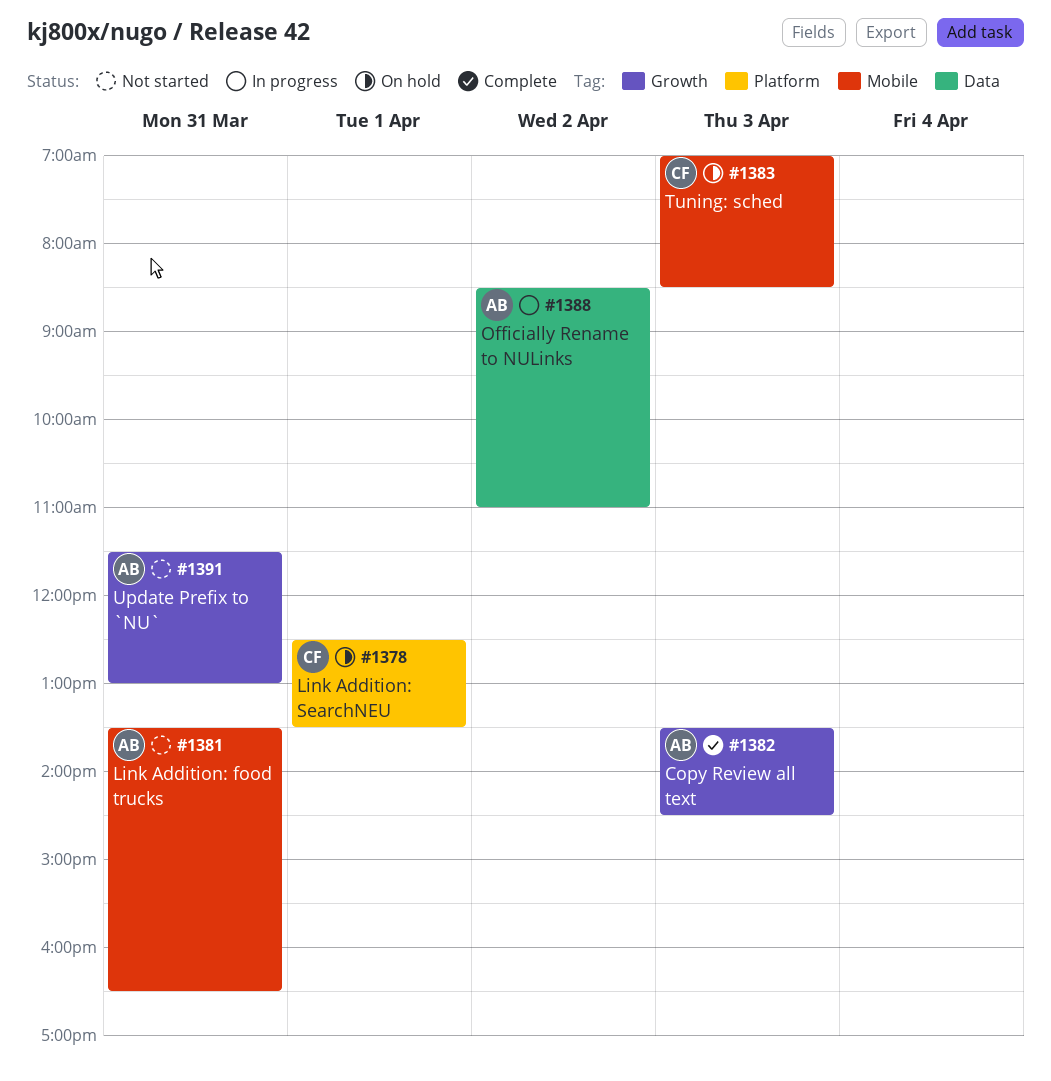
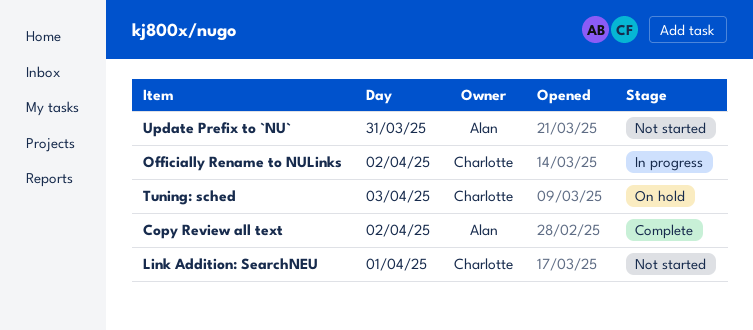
Copy Review all text, day: Apr 3 -> Apr 2
Link Addition: food trucks: present -> none
Link Addition: SearchNEU, status: On hold -> Not started
Officially Rename to NULinks, owner: Alan -> Charlotte

